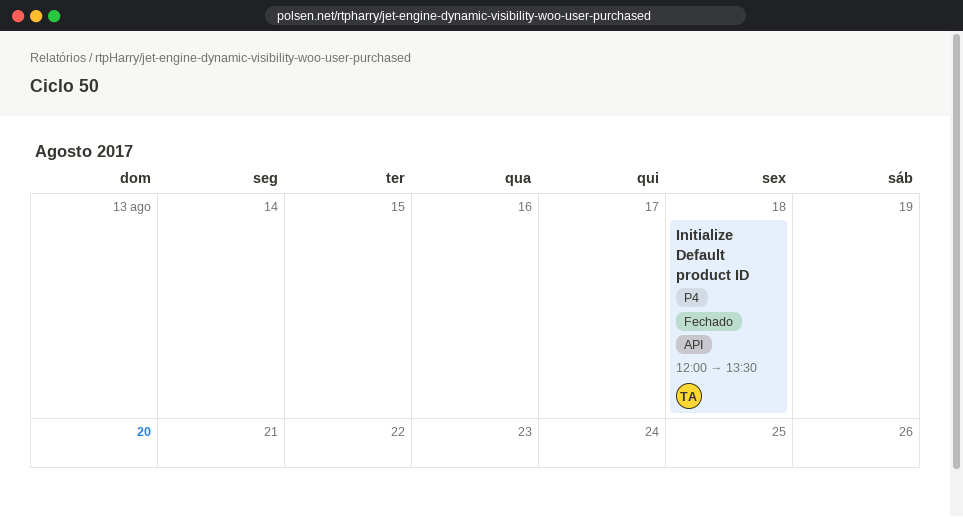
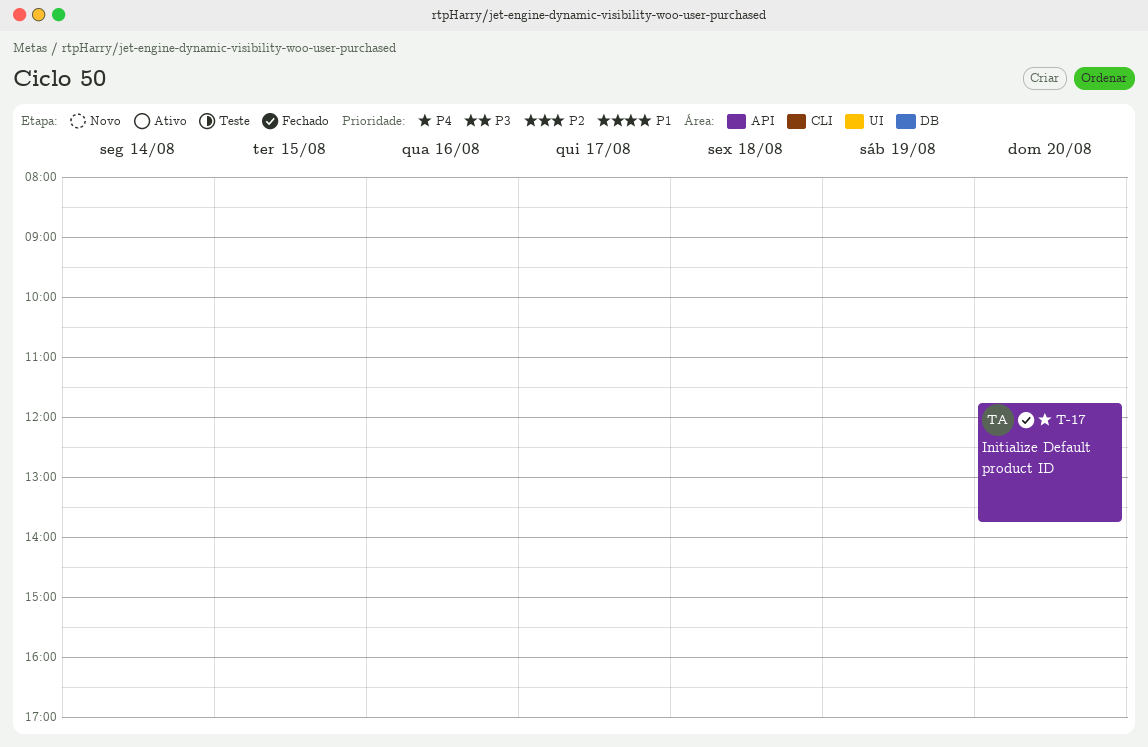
Initialize Default product ID, day: Aug 18 -> Aug 20
Initialize Default product ID, begins: 12:00 -> 11:45
Initialize Default product ID, ends: 13:30 -> 13:45

